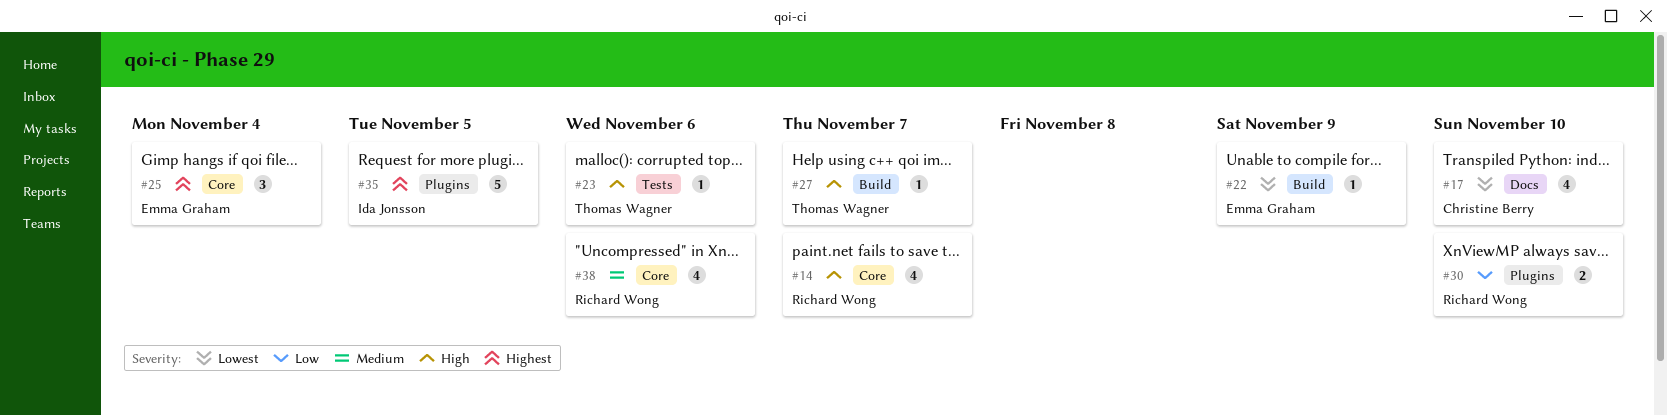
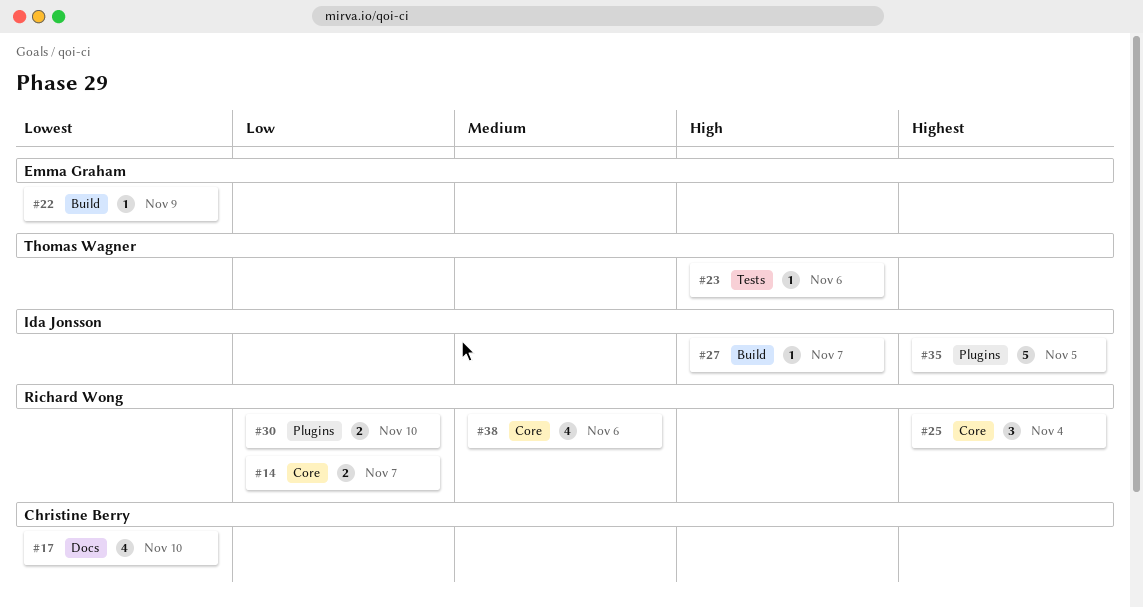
#14, priority: High -> Low
#14, estimate: 4 -> 2
#25, owner: Emma Graham -> Richard Wong
#27, owner: Thomas Wagner -> Ida Jonsson

